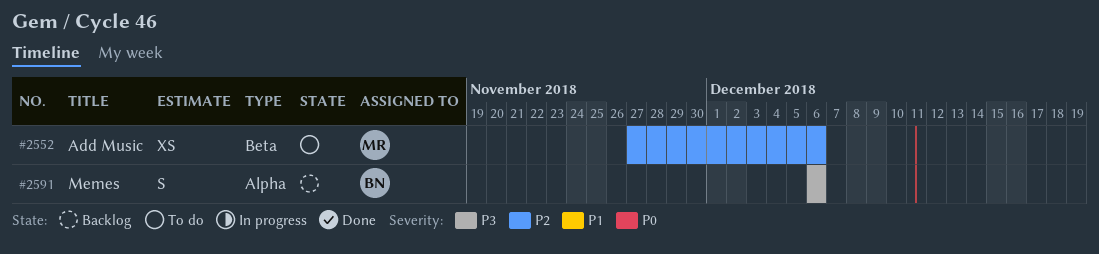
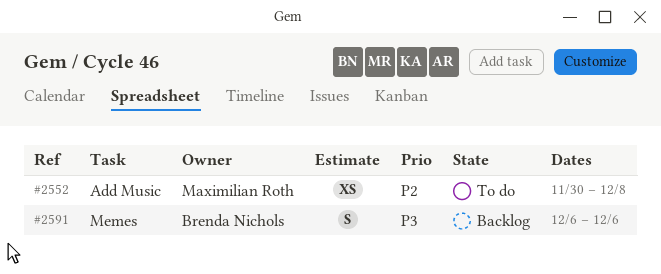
#2552, start: Nov 27 -> Nov 30
#2552, due: Dec 6 -> Dec 8

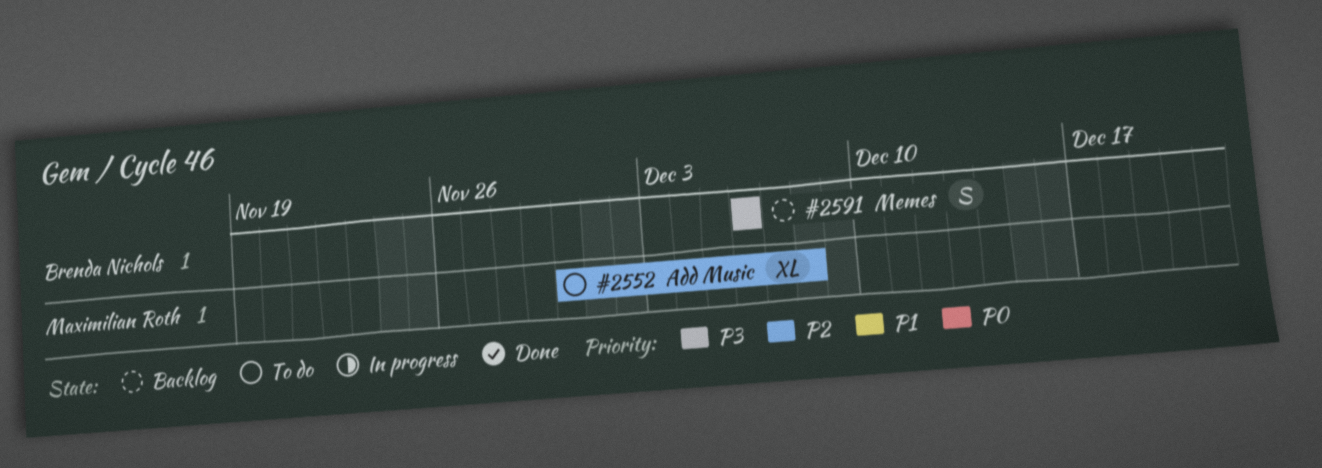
#2552, estimate: XS -> XL

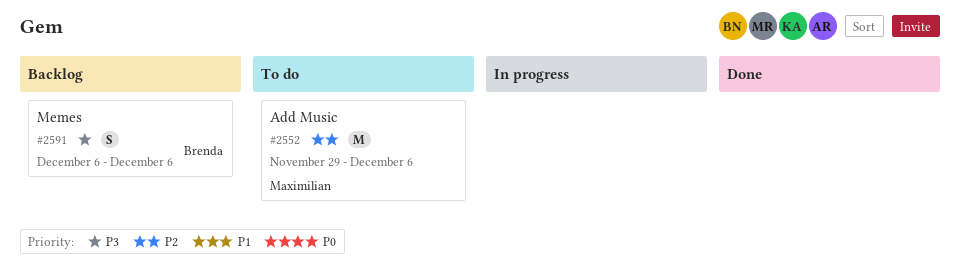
#2552, estimate: XL -> M
#2552, start: Nov 30 -> Nov 29
#2552, due: Dec 8 -> Dec 6

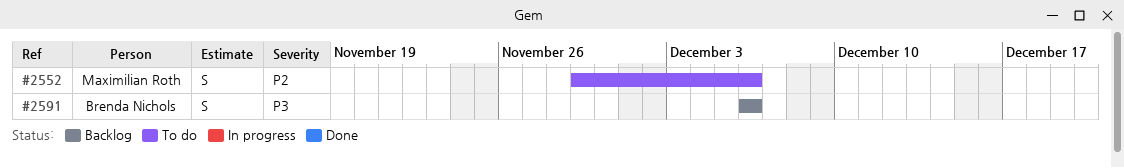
#2552, estimate: M -> S

